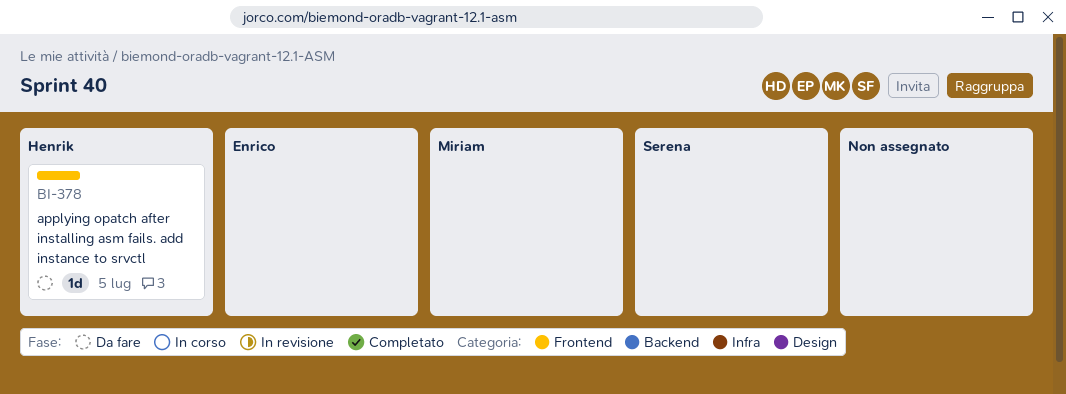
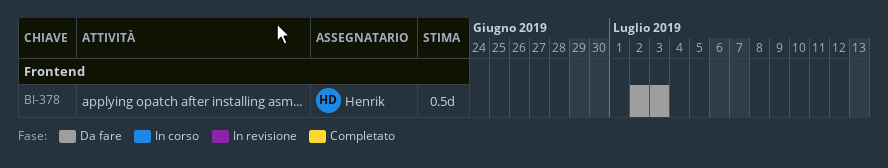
BI-378, estimate: 1d -> 0.5d
BI-378, due: Jul 5 -> Jul 3

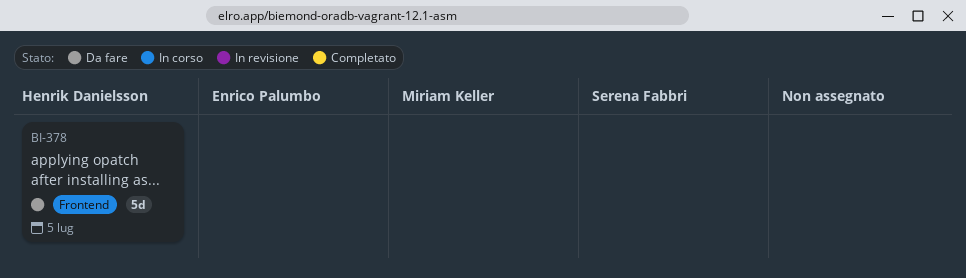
BI-378, estimate: 0.5d -> 5d
BI-378, due: Jul 3 -> Jul 5

